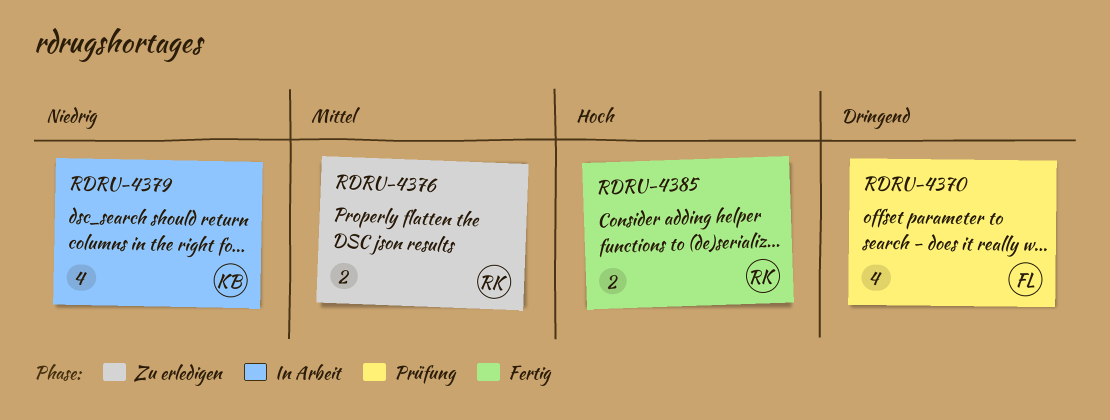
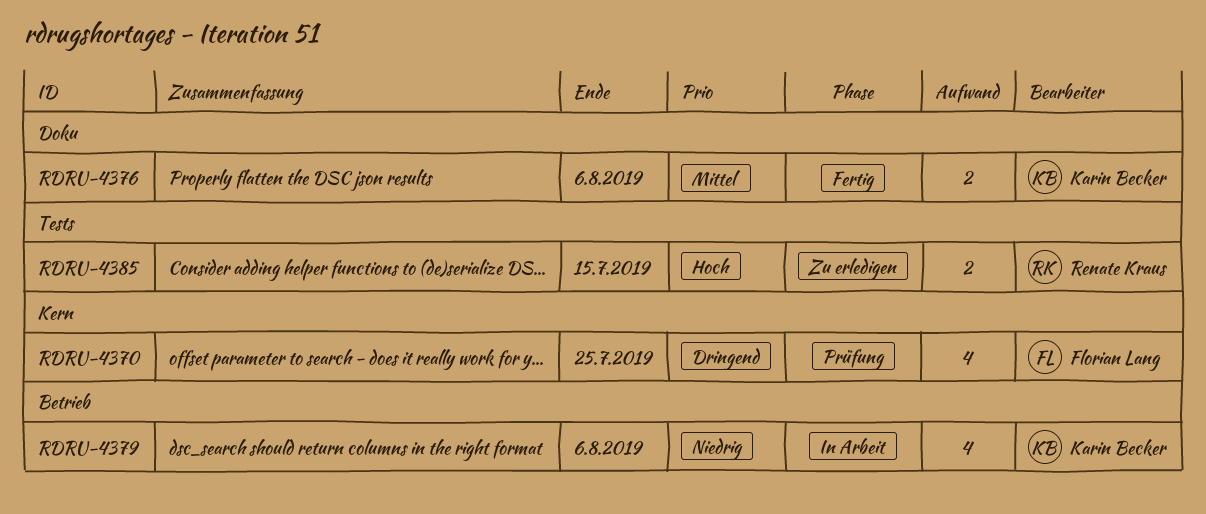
RDRU-4376, status: Zu erledigen -> Fertig
RDRU-4376, owner: Renate Kraus -> Karin Becker
RDRU-4385, status: Fertig -> Zu erledigen

